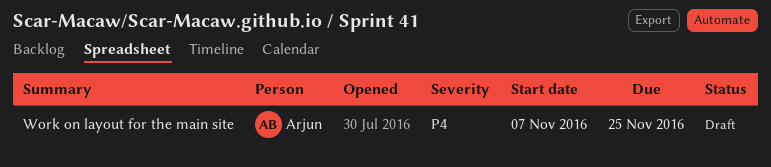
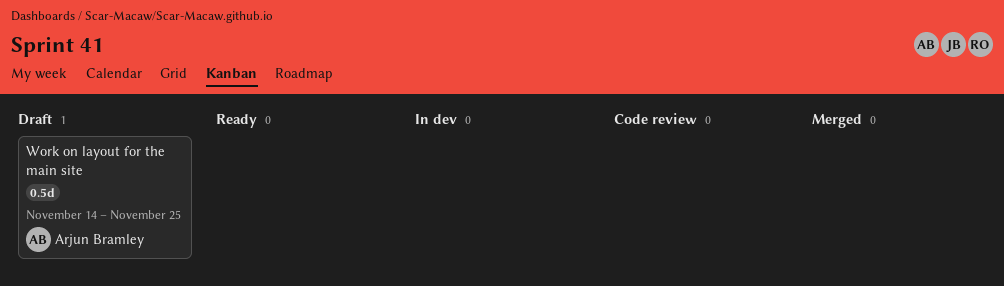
Work on layout for the main site, start: Nov 7 -> Nov 14

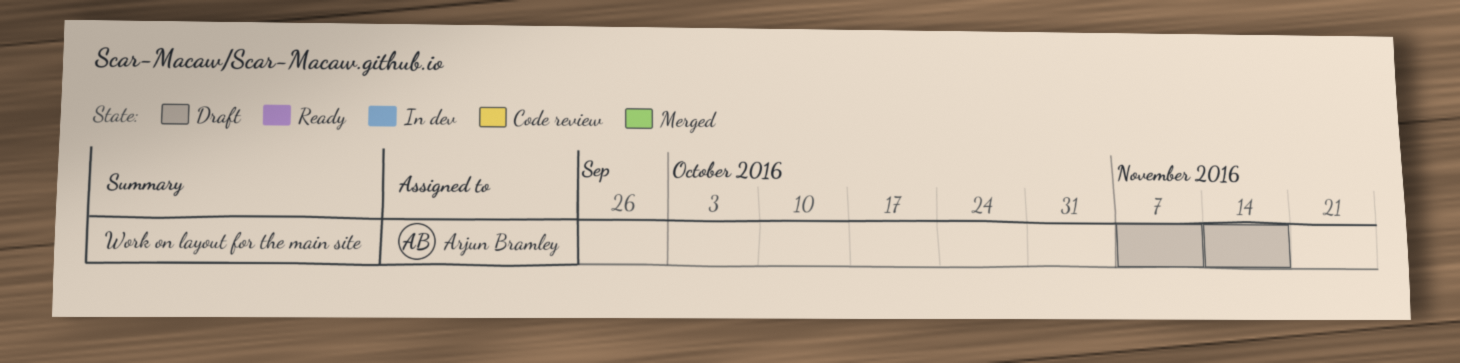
Work on layout for the main site, start: Nov 14 -> Nov 7
Work on layout for the main site, due: Nov 25 -> Nov 18

